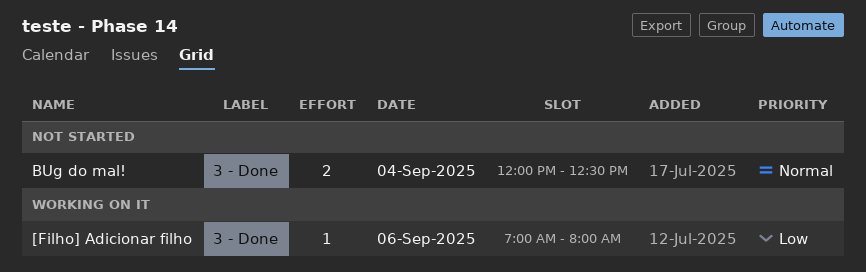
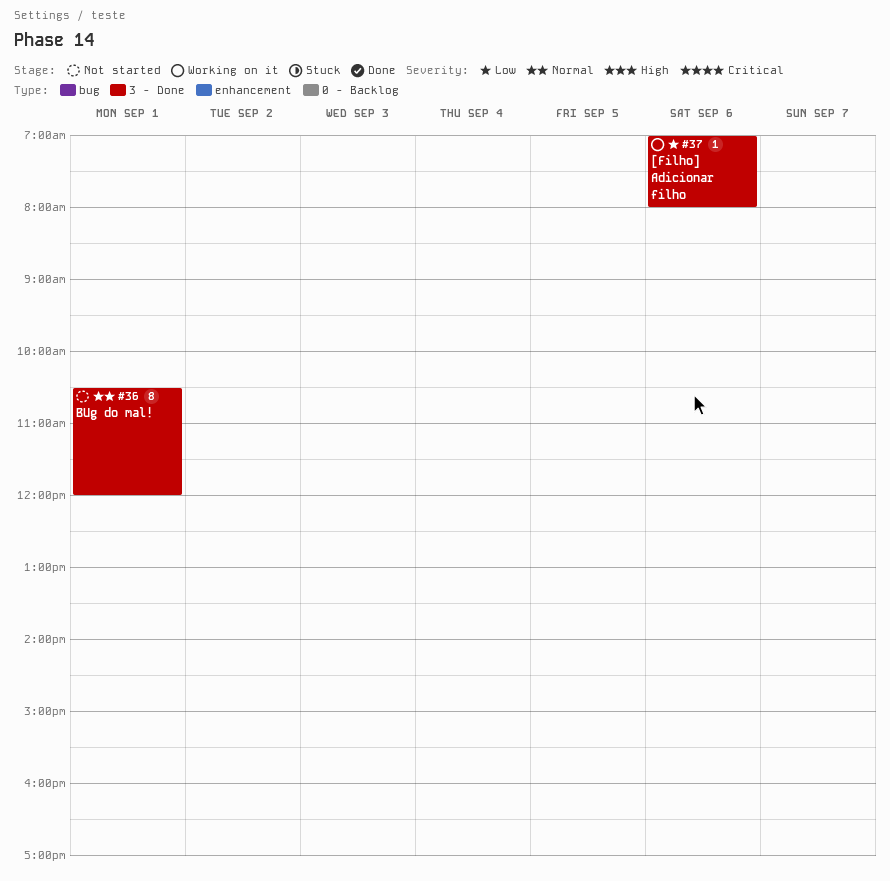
BUg do mal!, estimate: 2 -> 8
BUg do mal!, day: Sep 4 -> Sep 1
BUg do mal!, begins: 12:00 -> 10:30
BUg do mal!, ends: 12:30 -> 12:00

